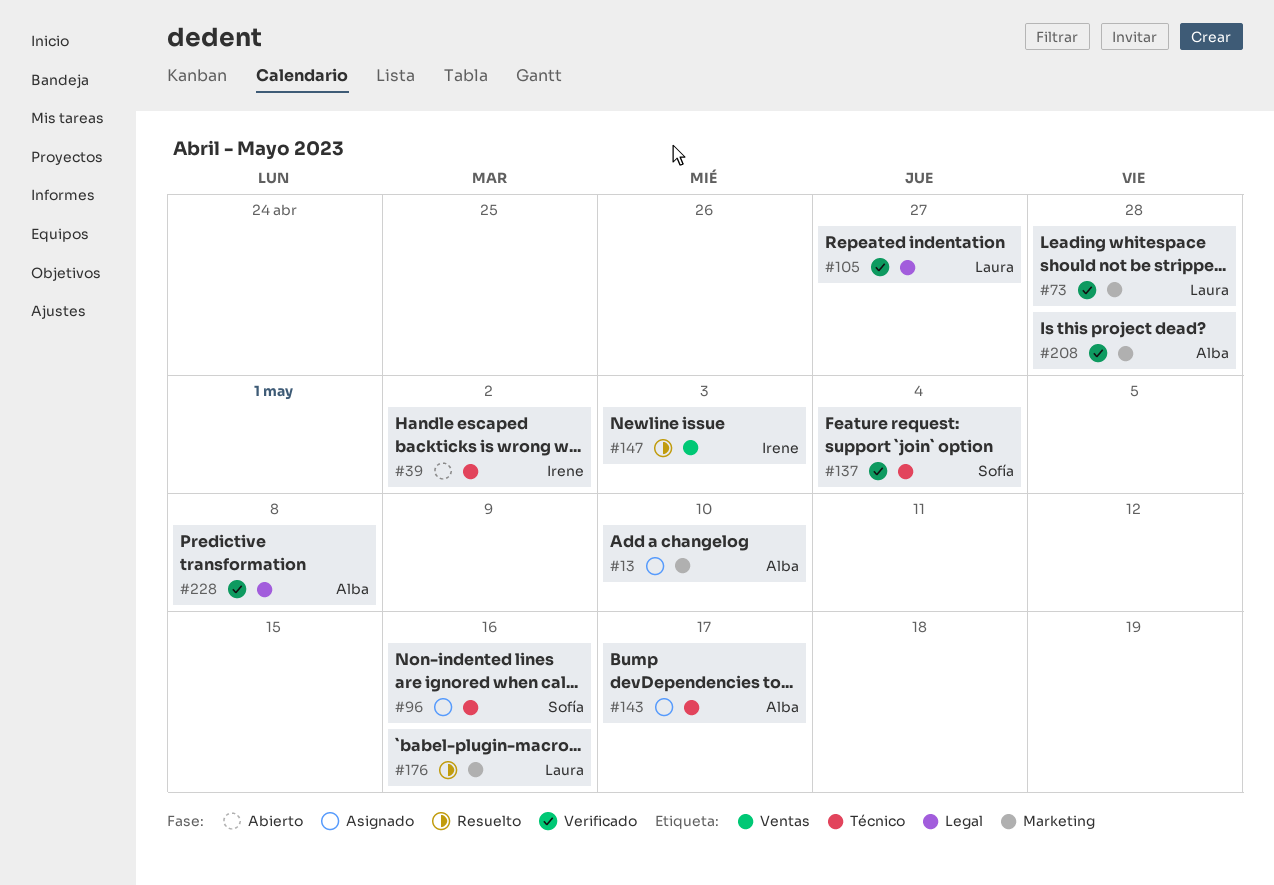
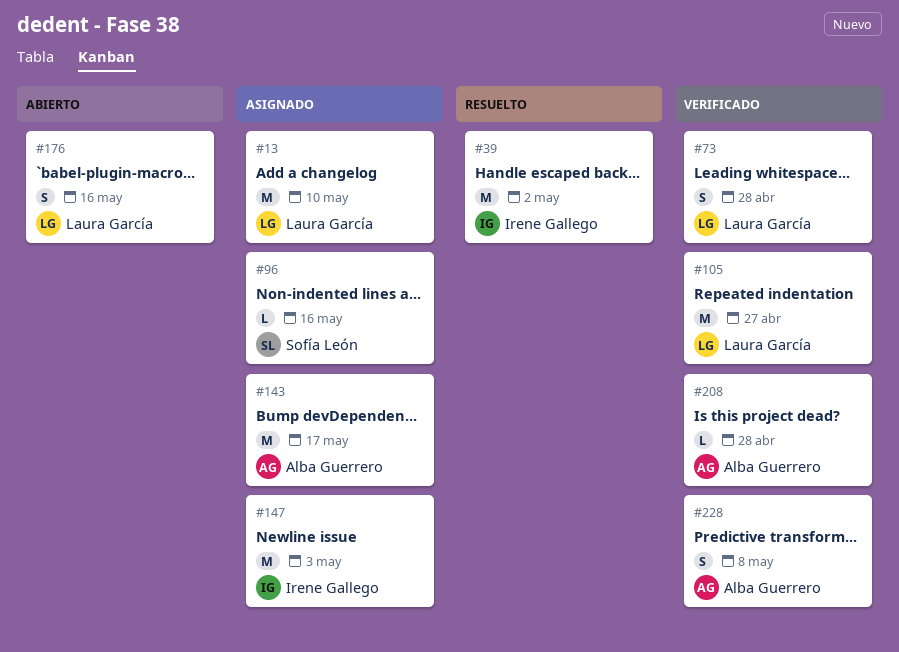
#13, owner: Alba Guerrero -> Laura García
#39, status: Abierto -> Resuelto
#137: present -> none
#147, status: Resuelto -> Asignado
#176, status: Resuelto -> Abierto

